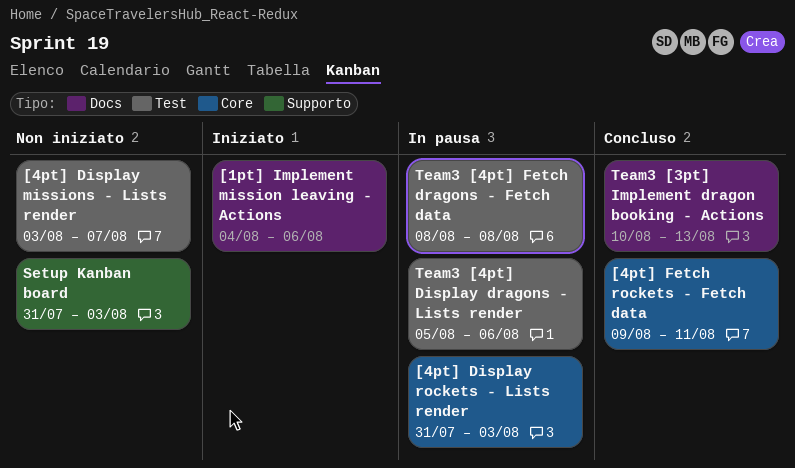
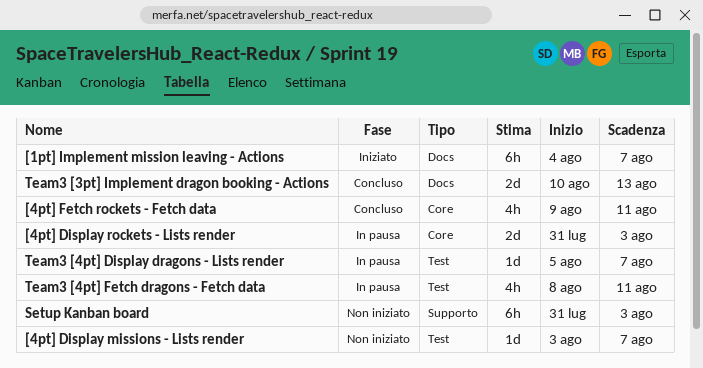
[1pt] Implement mission leaving - Actions, due: Aug 6 -> Aug 7
Team3 [4pt] Display dragons - Lists render, due: Aug 6 -> Aug 7
Team3 [4pt] Fetch dragons - Fetch data, due: Aug 8 -> Aug 11

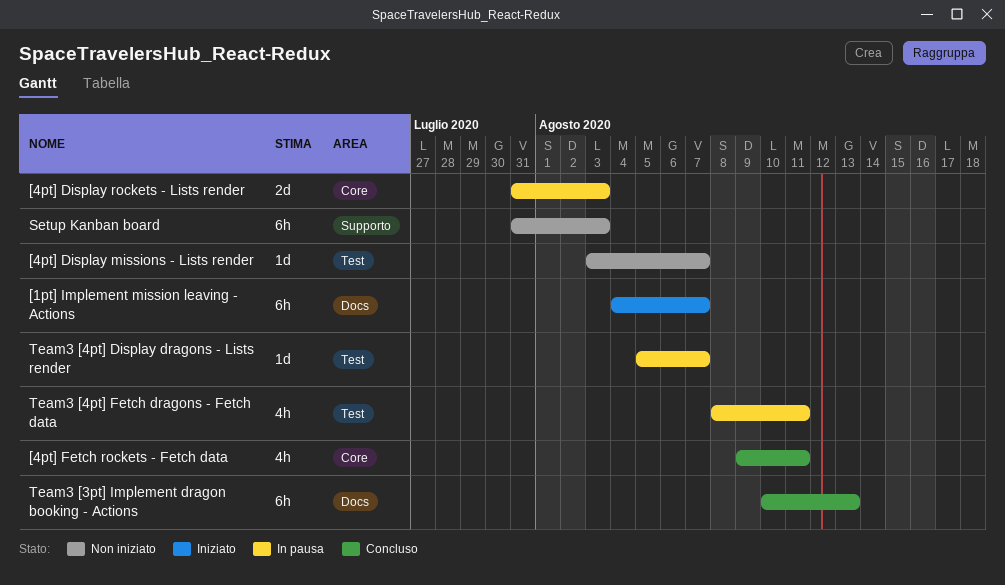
Team3 [3pt] Implement dragon booking - Actions, estimate: 2d -> 6h

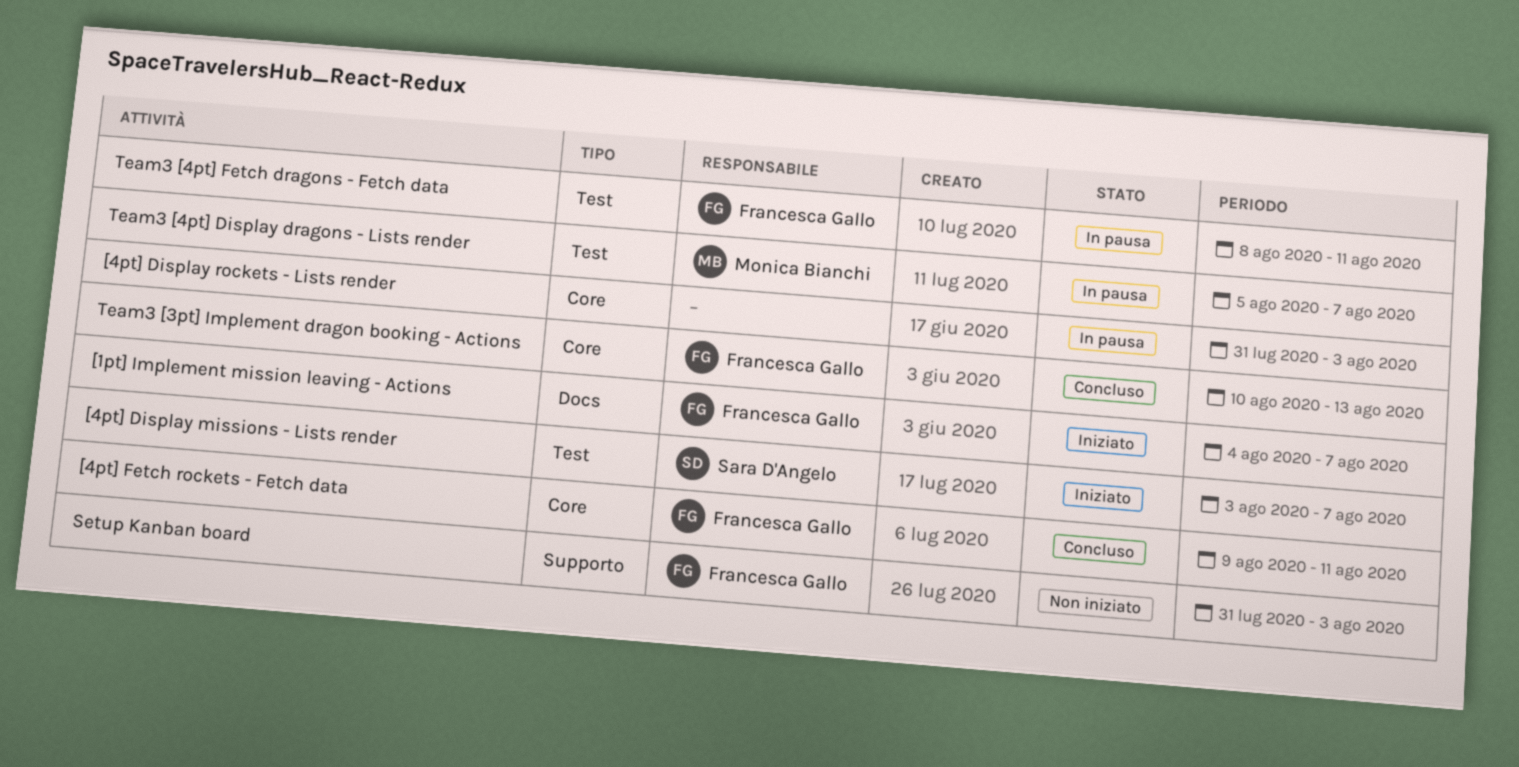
[4pt] Display missions - Lists render, status: Non iniziato -> Iniziato
Team3 [3pt] Implement dragon booking - Actions, label: Docs -> Core

